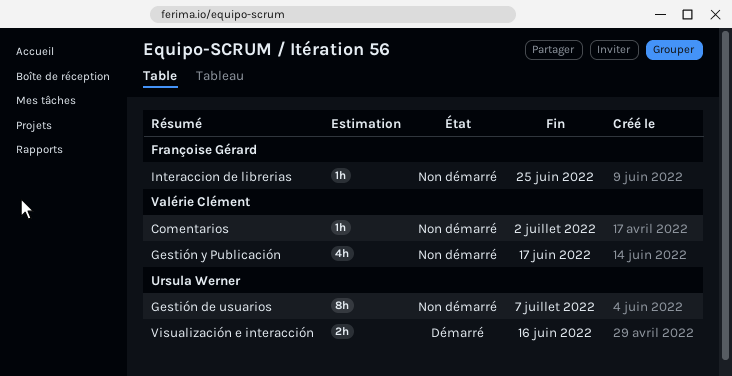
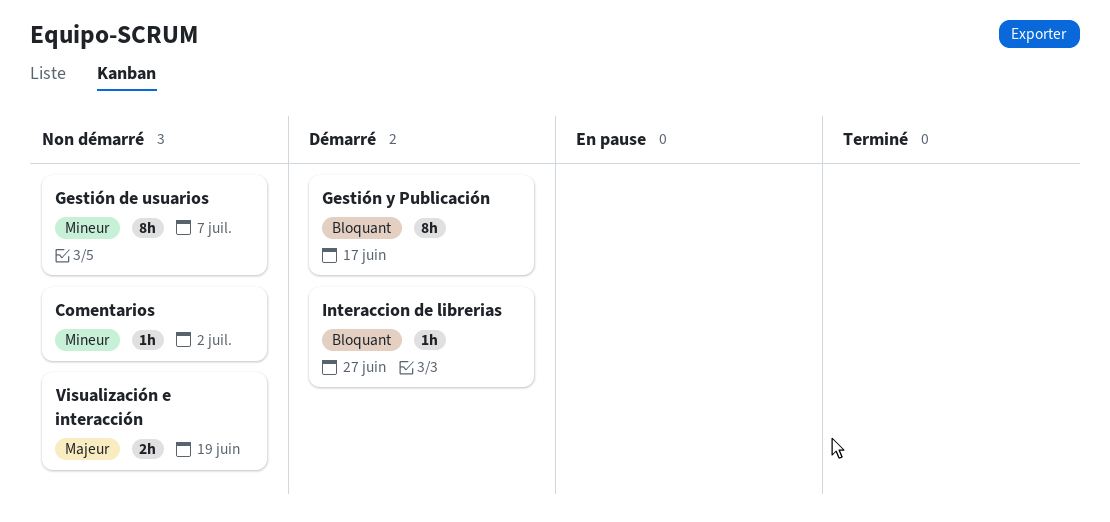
Gestión y Publicación, status: Non démarré -> Démarré
Gestión y Publicación, estimate: 4h -> 8h
Interaccion de librerias, status: Non démarré -> Démarré
Interaccion de librerias, due: Jun 25 -> Jun 27
Visualización e interacción, status: Démarré -> Non démarré
Visualización e interacción, due: Jun 16 -> Jun 19

